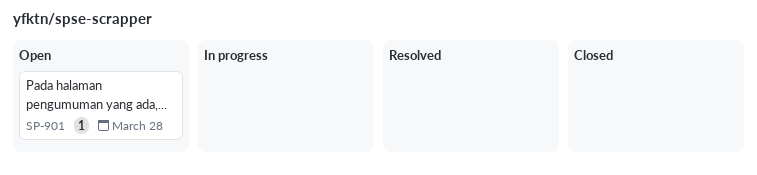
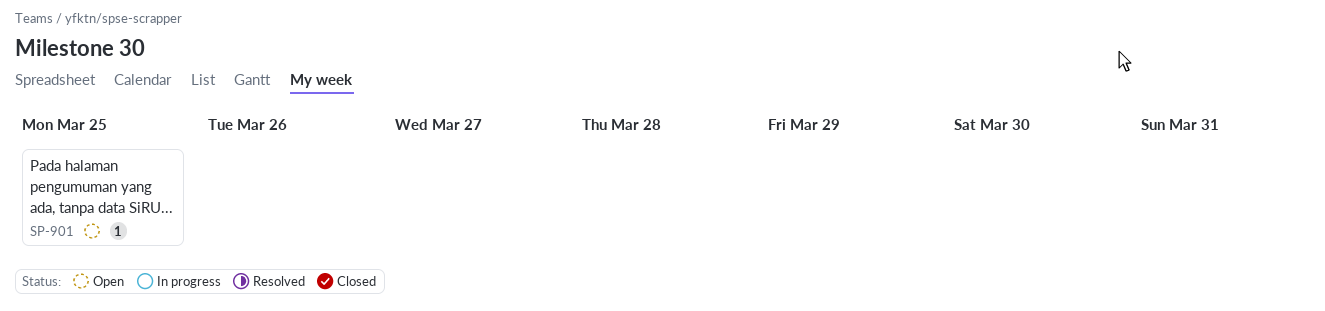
SP-901, due: Mar 28 -> Mar 25

